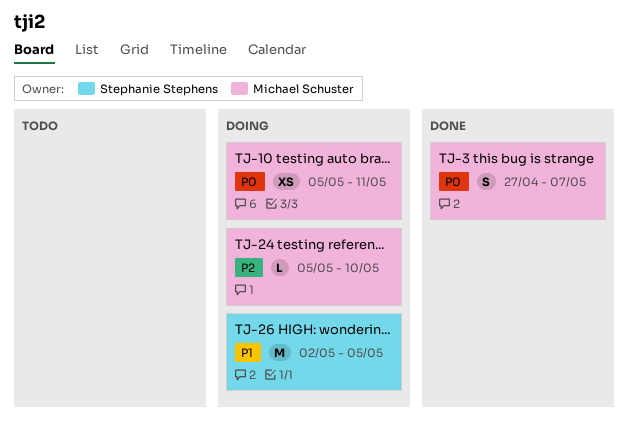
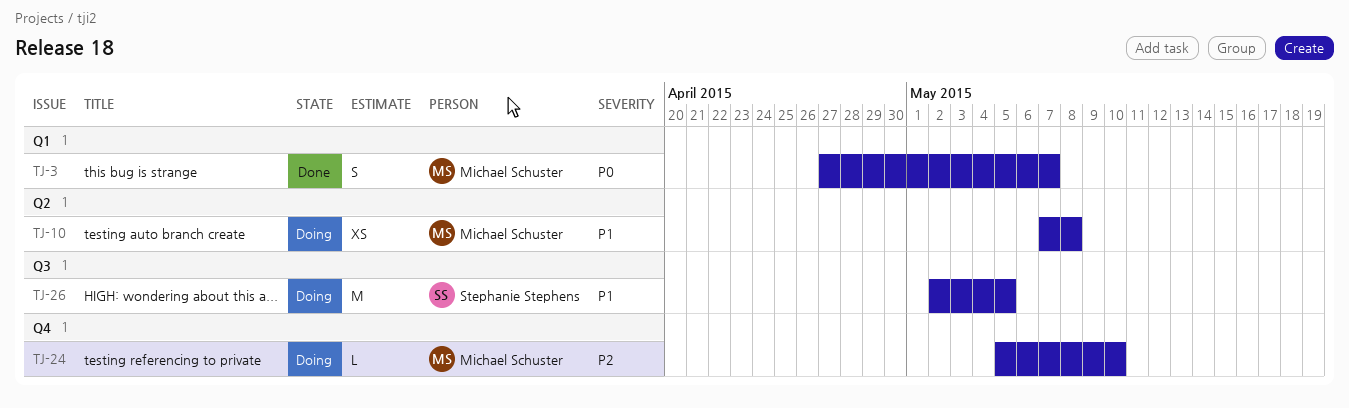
TJ-10, priority: P0 -> P1
TJ-10, start: May 5 -> May 7
TJ-10, due: May 11 -> May 8

